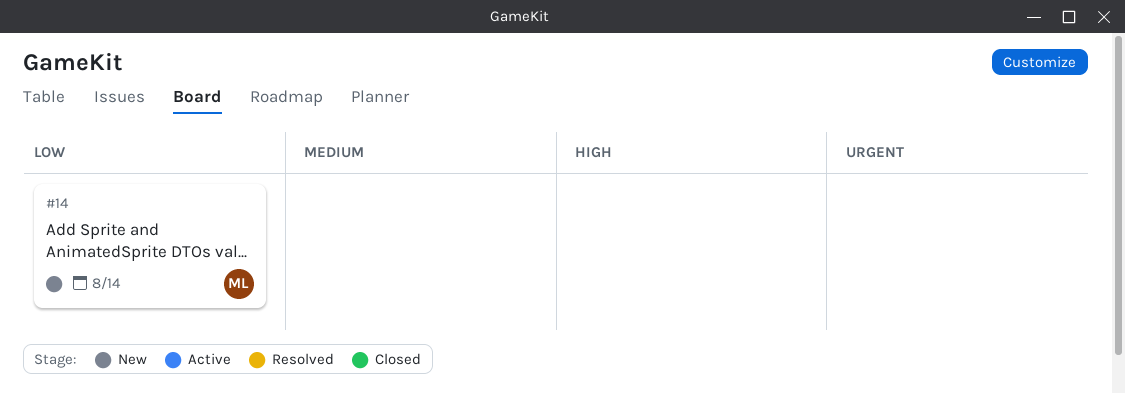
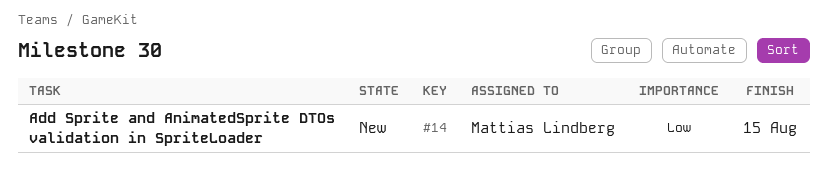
#14, due: Aug 14 -> Aug 15

